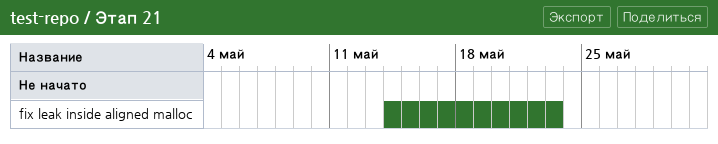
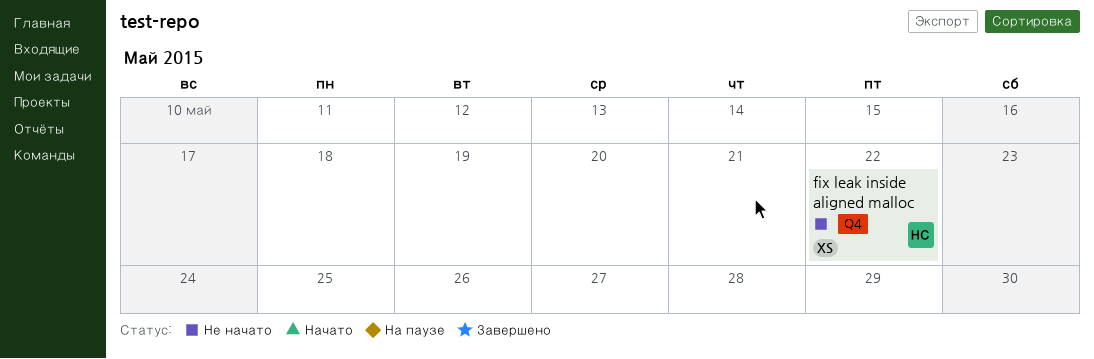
fix leak inside aligned malloc, due: May 23 -> May 22

